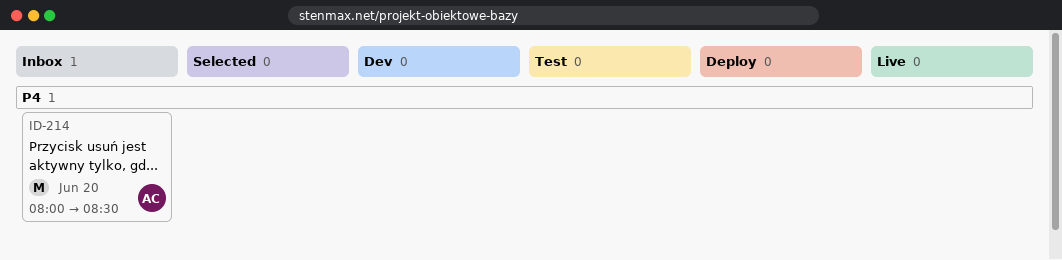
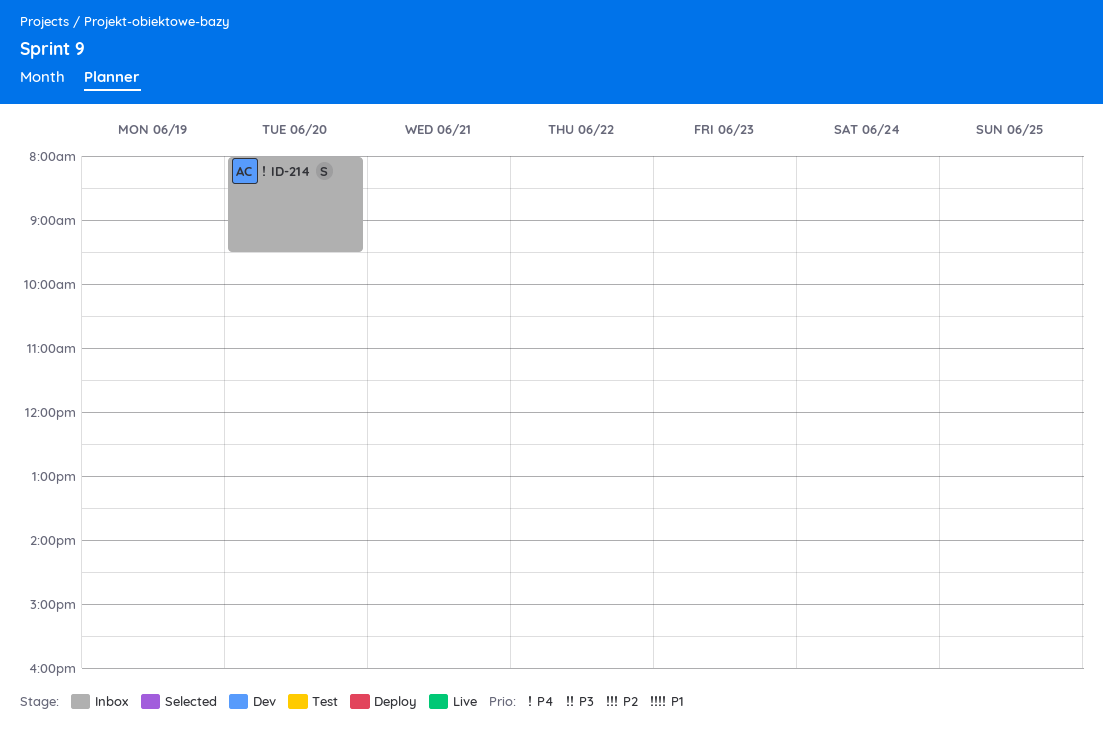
ID-214, estimate: M -> S
ID-214, ends: 08:30 -> 09:30

